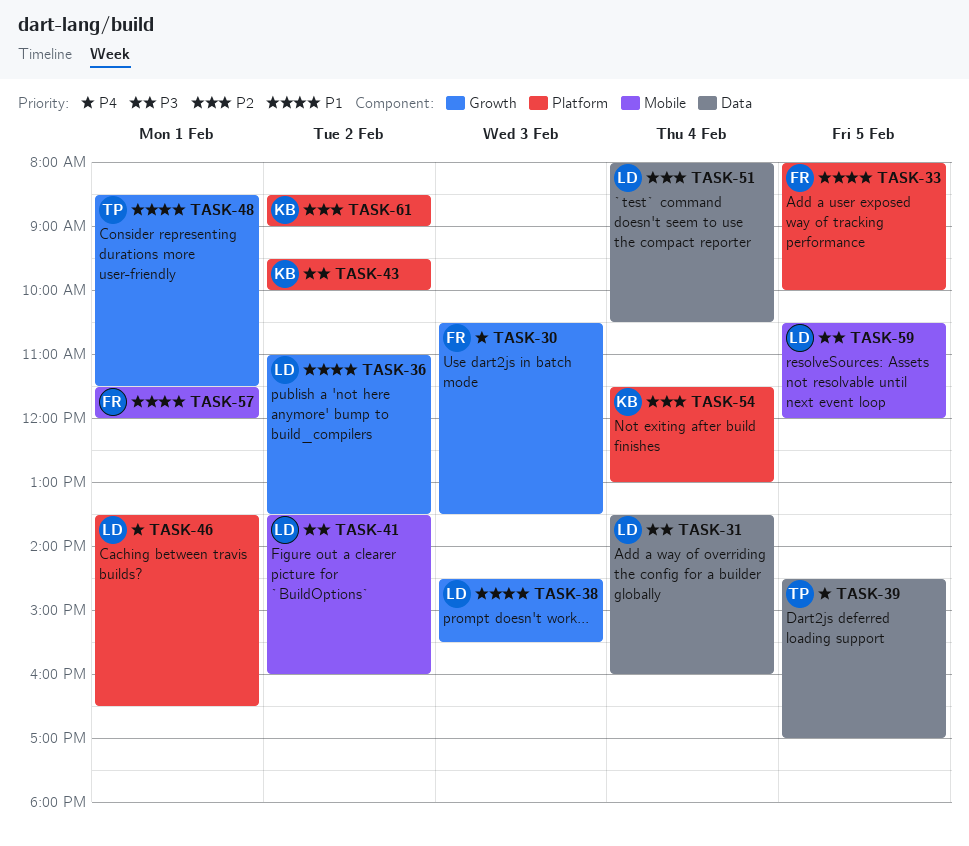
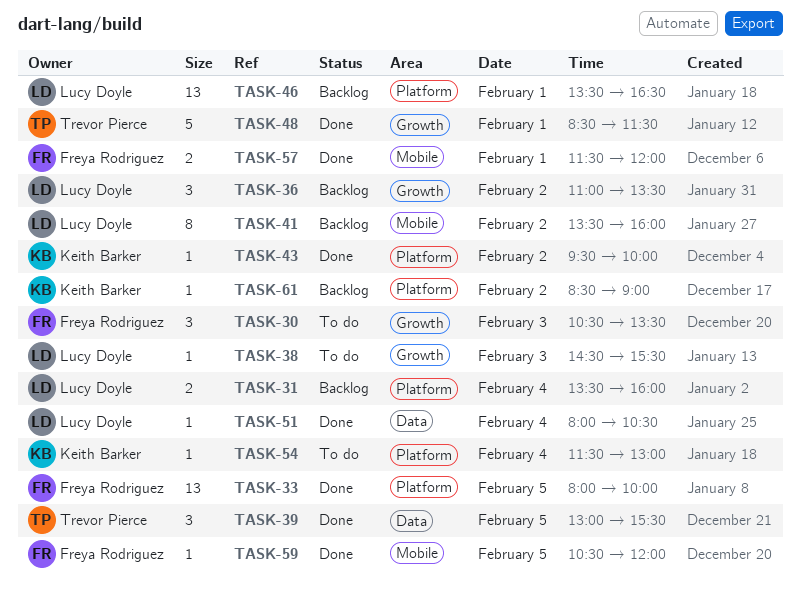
TASK-31, label: Data -> Platform
TASK-39, begins: 14:30 -> 13:00
TASK-39, ends: 17:00 -> 15:30
TASK-59, owner: Lucy Doyle -> Freya Rodriguez

